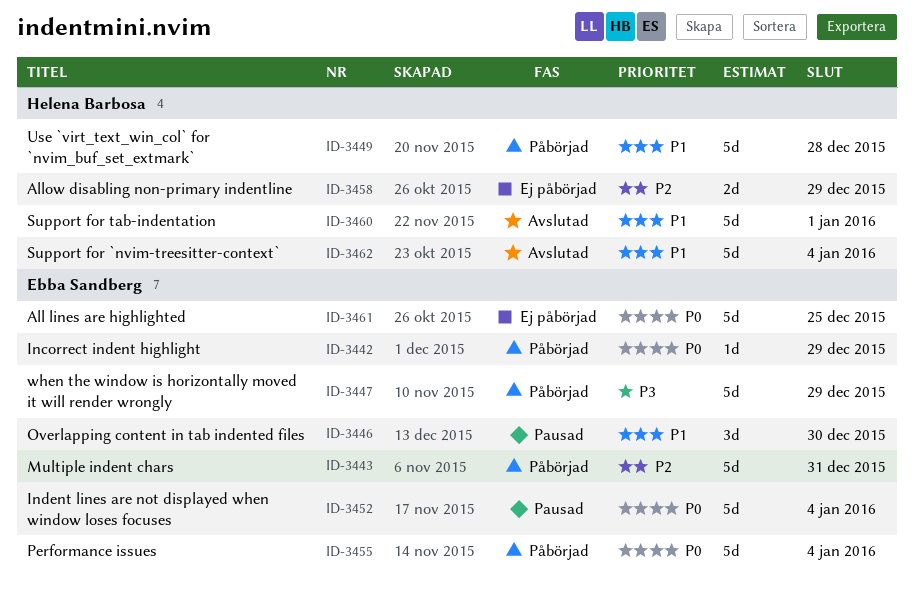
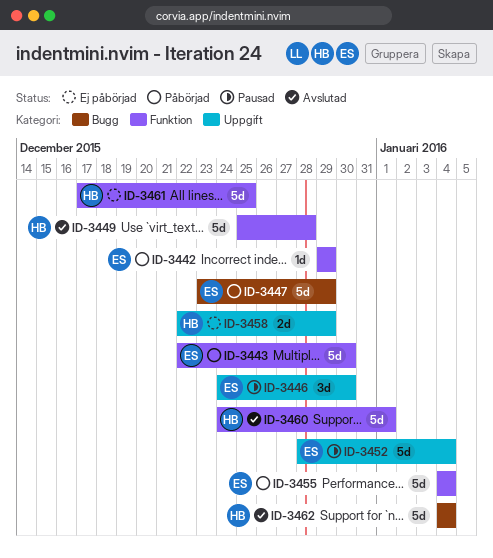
ID-3443, due: Dec 31 -> Dec 30
ID-3449, status: Påbörjad -> Avslutad
ID-3461, owner: Ebba Sandberg -> Helena Barbosa

